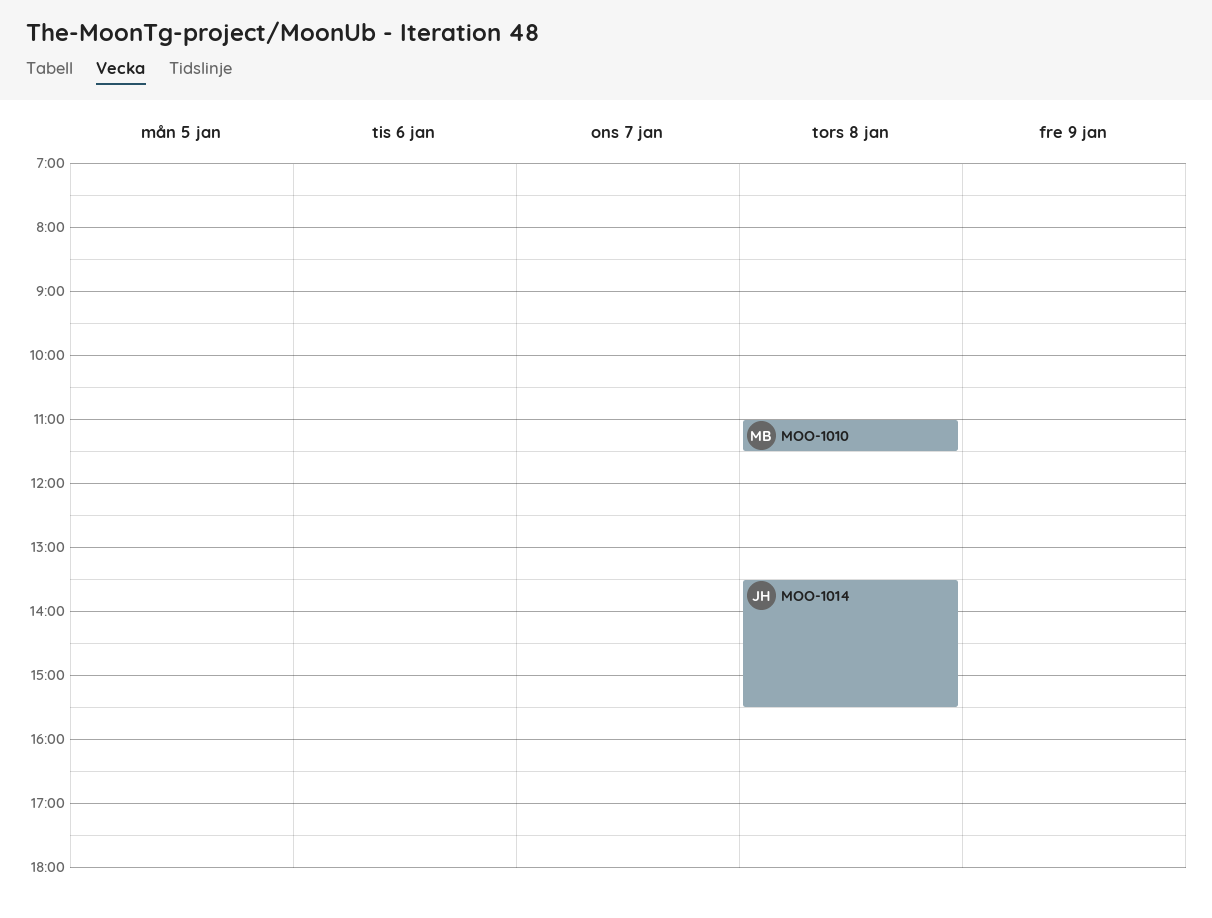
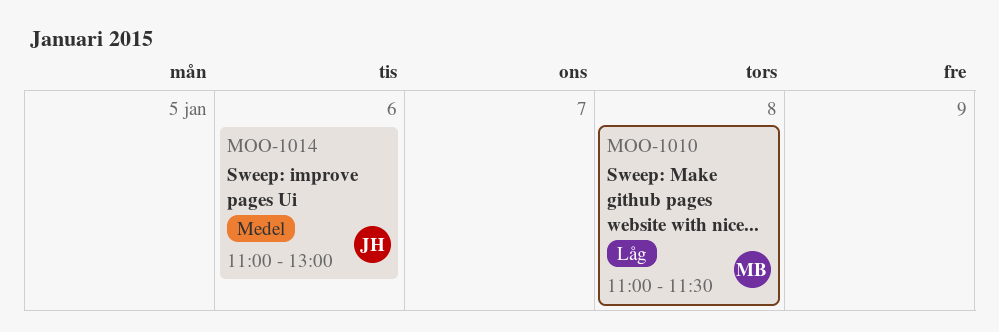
MOO-1014, day: Jan 8 -> Jan 6
MOO-1014, begins: 13:30 -> 11:00
MOO-1014, ends: 15:30 -> 13:00

